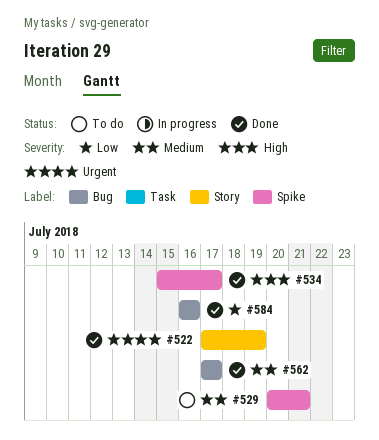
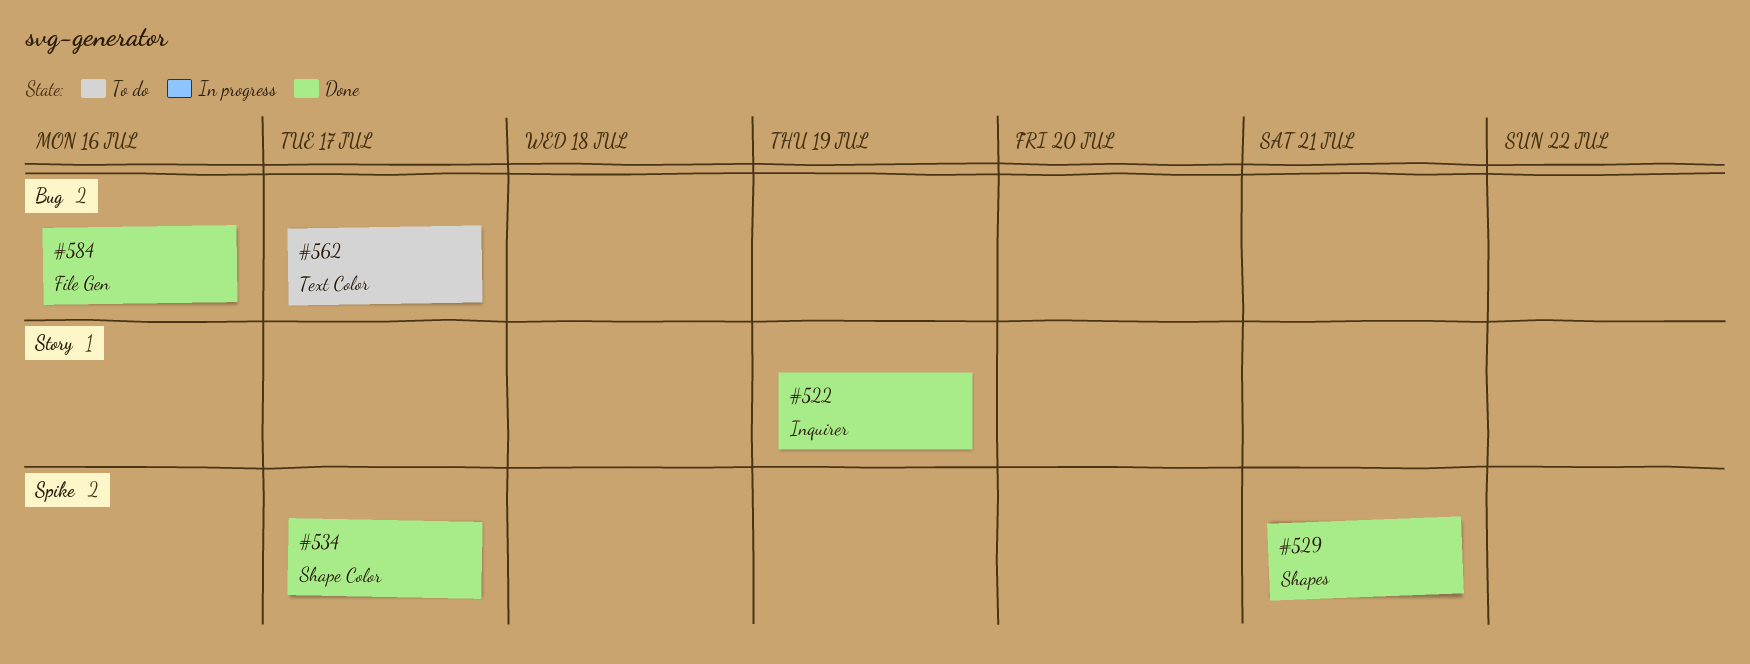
#529, status: To do -> Done
#562, status: Done -> To do

